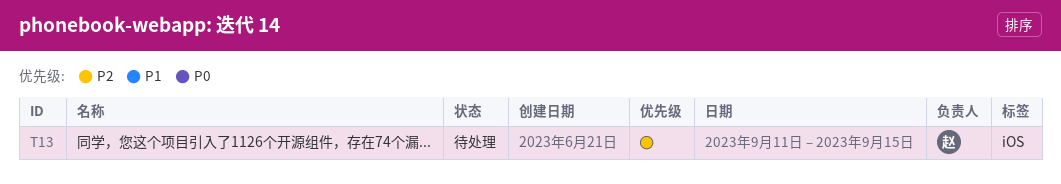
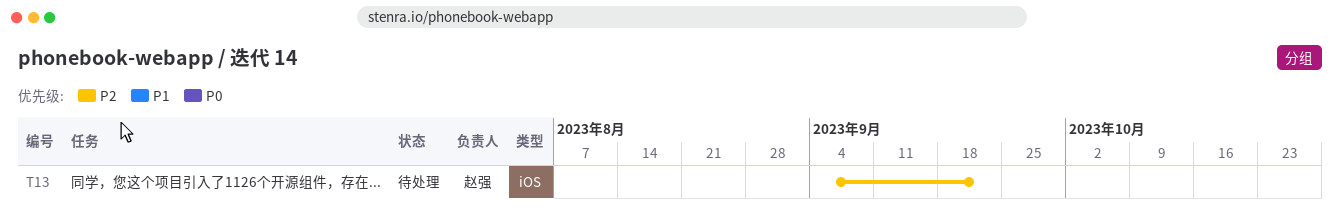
T13, start: Sep 11 -> Sep 4
T13, due: Sep 15 -> Sep 22

